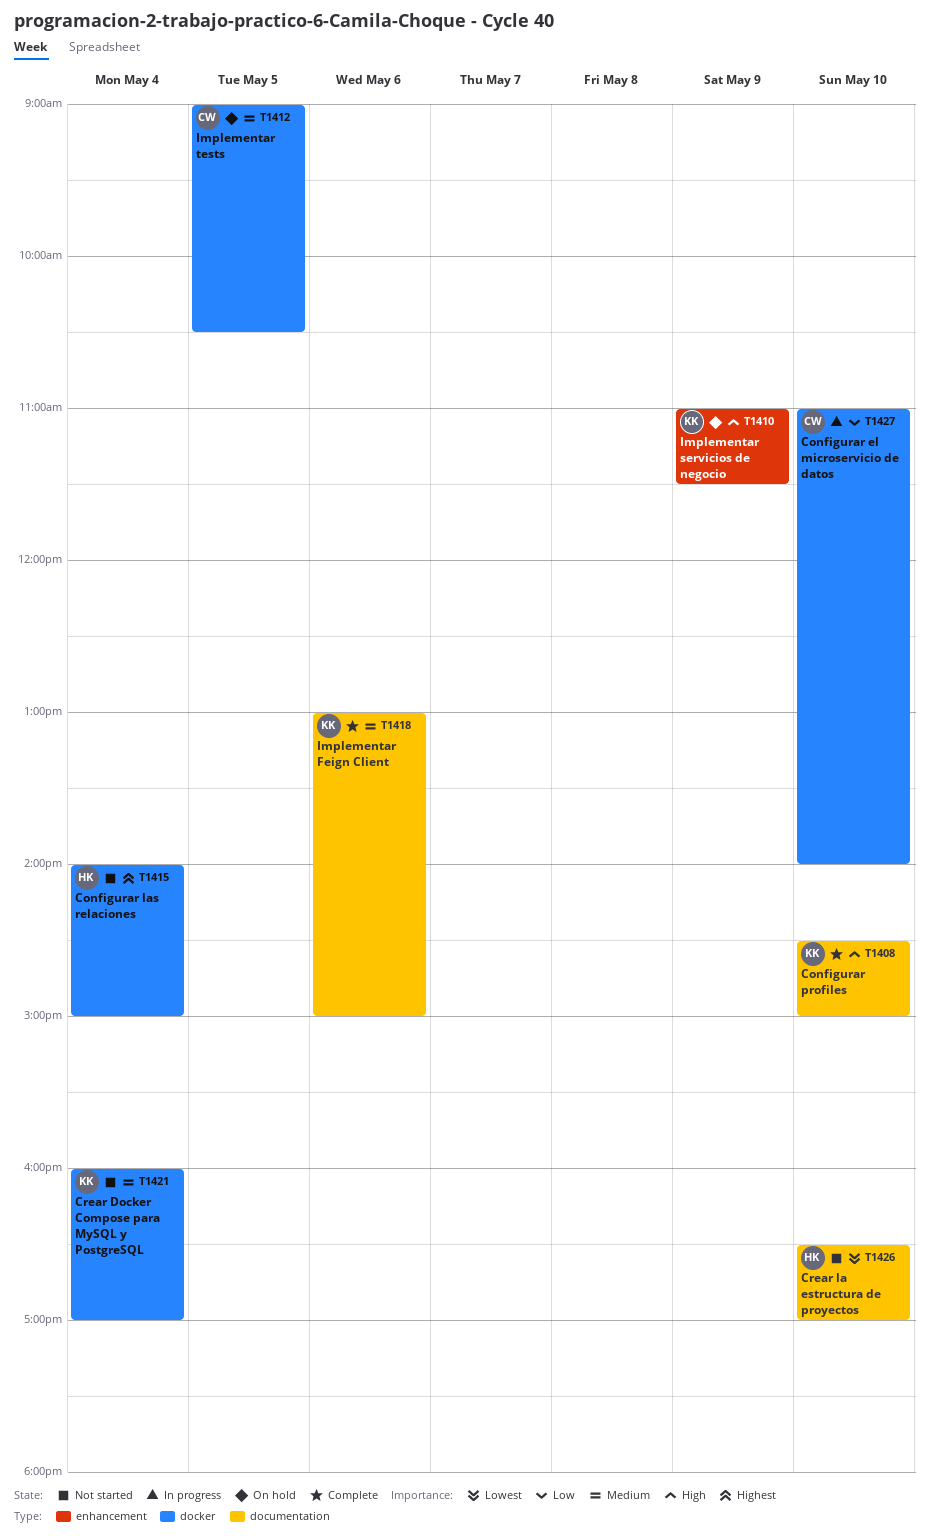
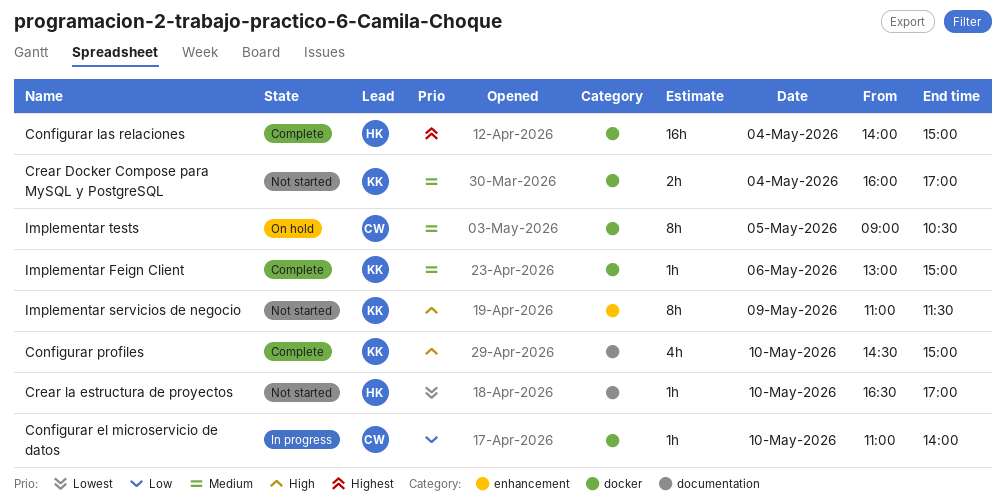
Configurar las relaciones, status: Not started -> Complete
Implementar Feign Client, label: documentation -> docker
Implementar servicios de negocio, status: On hold -> Not started

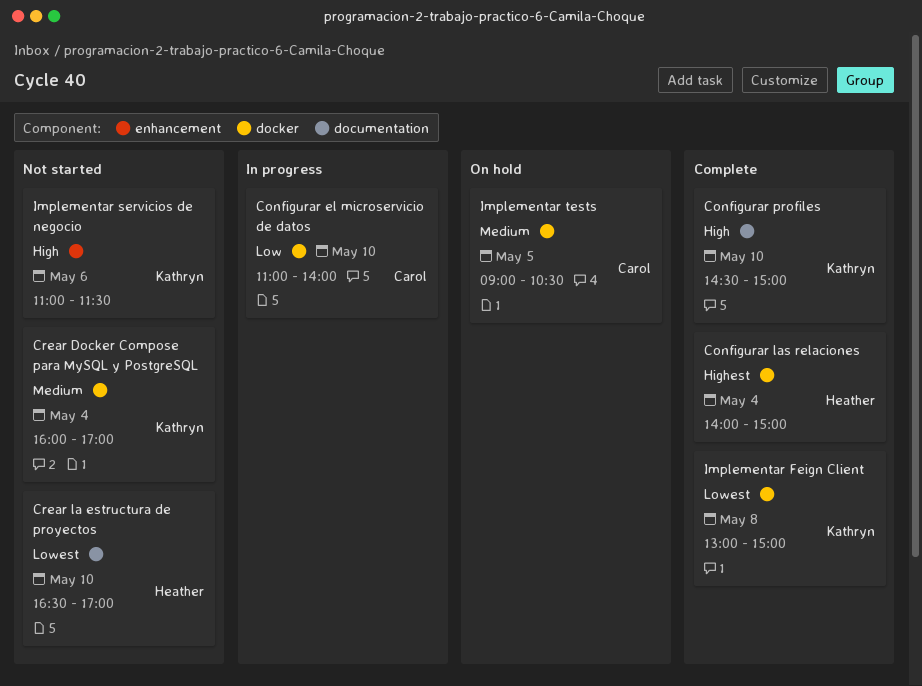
Implementar Feign Client, priority: Medium -> Lowest
Implementar Feign Client, day: May 6 -> May 8
Implementar servicios de negocio, day: May 9 -> May 6

